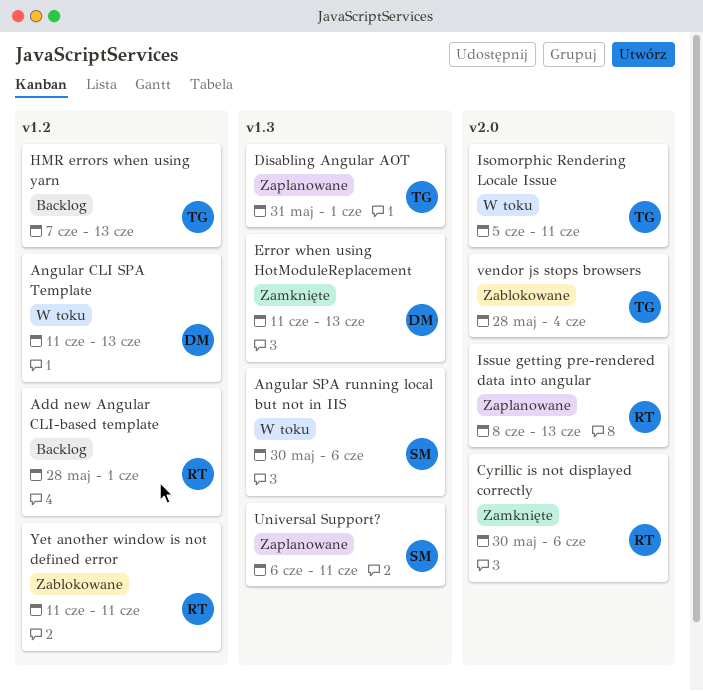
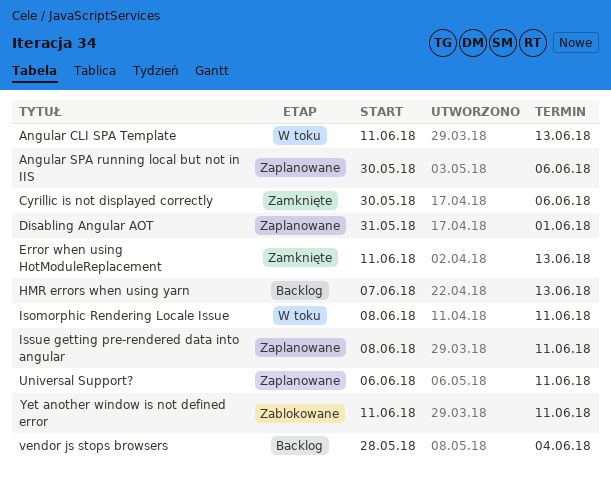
Add new Angular CLI-based template: present -> none
Angular SPA running local but not in IIS, status: W toku -> Zaplanowane
Isomorphic Rendering Locale Issue, start: Jun 5 -> Jun 8
Issue getting pre-rendered data into angular, due: Jun 13 -> Jun 11
vendor js stops browsers, status: Zablokowane -> Backlog

